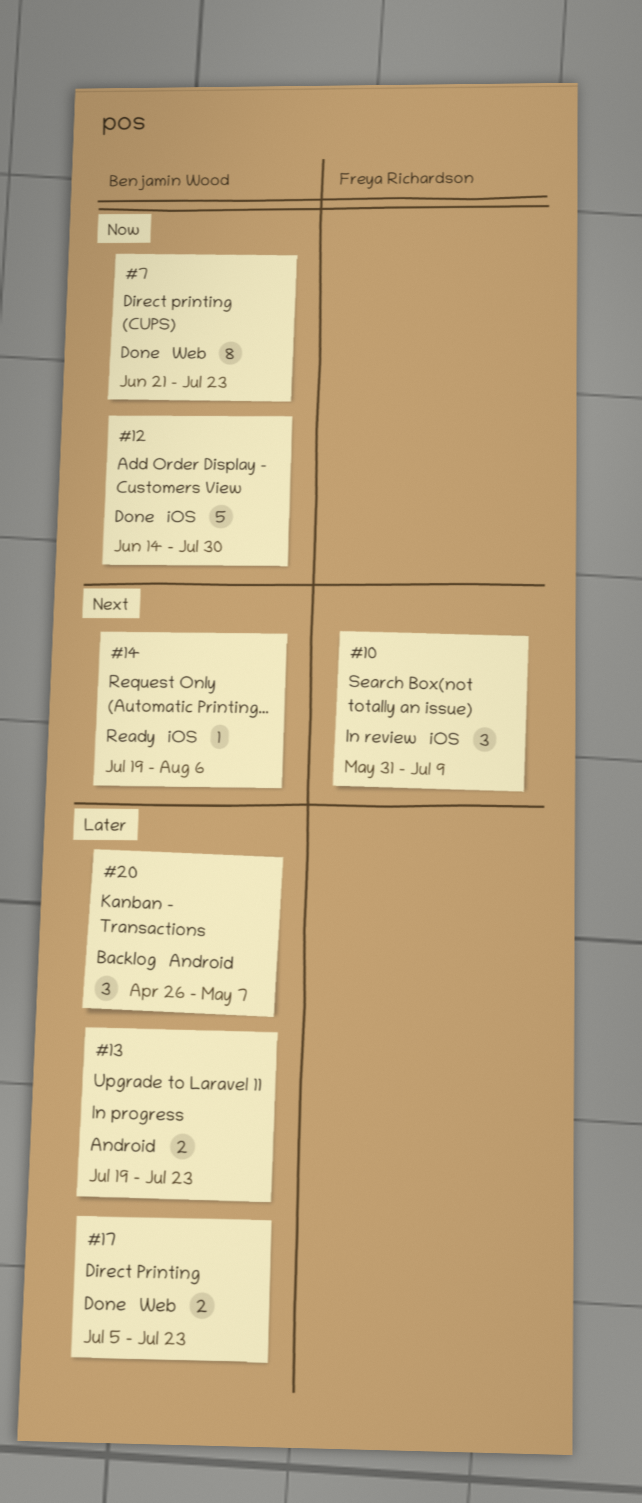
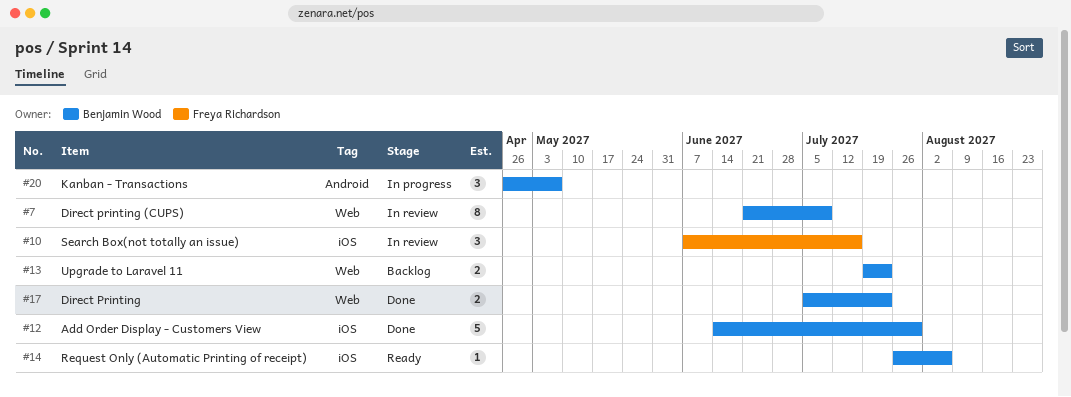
#7, status: Done -> In review
#7, due: Jul 23 -> Jul 9
#10, start: May 31 -> Jun 7
#10, due: Jul 9 -> Jul 16
#13, status: In progress -> Backlog
#13, label: Android -> Web
#14, start: Jul 19 -> Jul 26
#20, status: Backlog -> In progress

